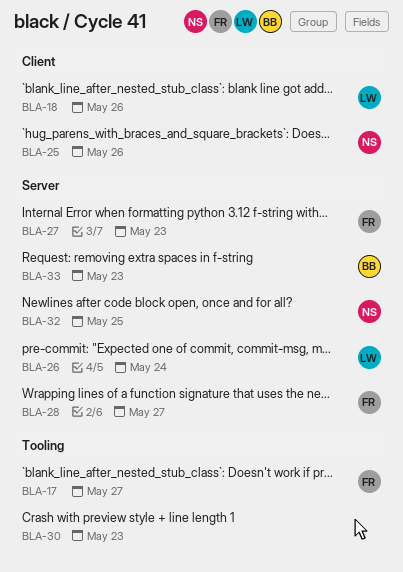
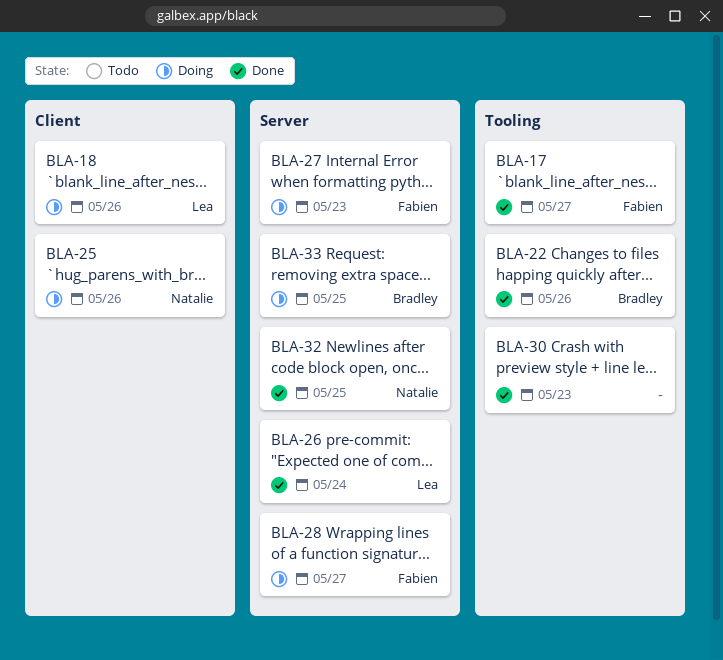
BLA-22: none -> present
BLA-33, due: May 23 -> May 25

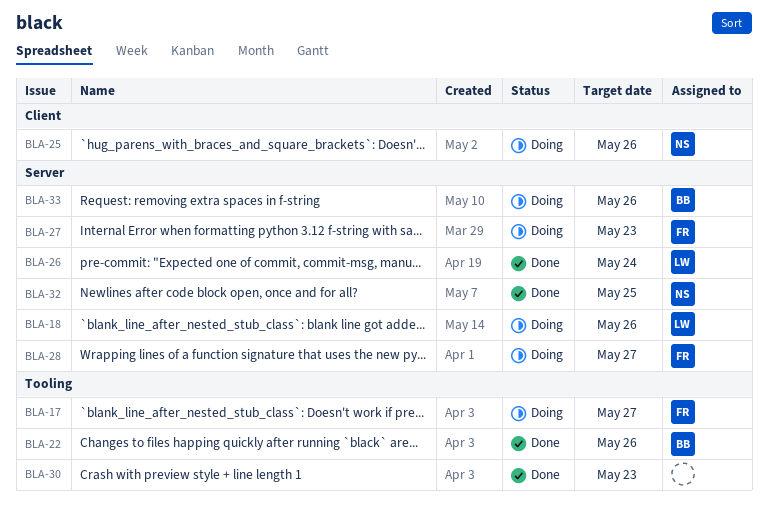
BLA-17, status: Done -> Doing
BLA-18, label: Client -> Server
BLA-33, due: May 25 -> May 26

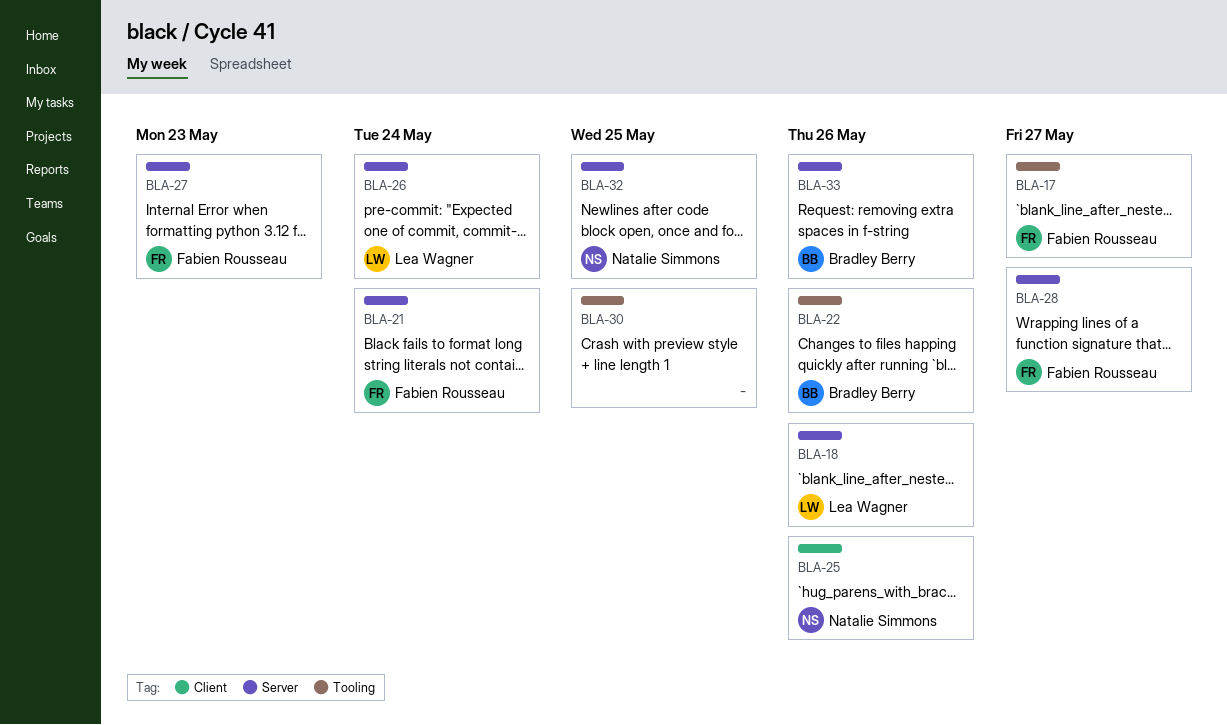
BLA-21: none -> present
BLA-30, due: May 23 -> May 25

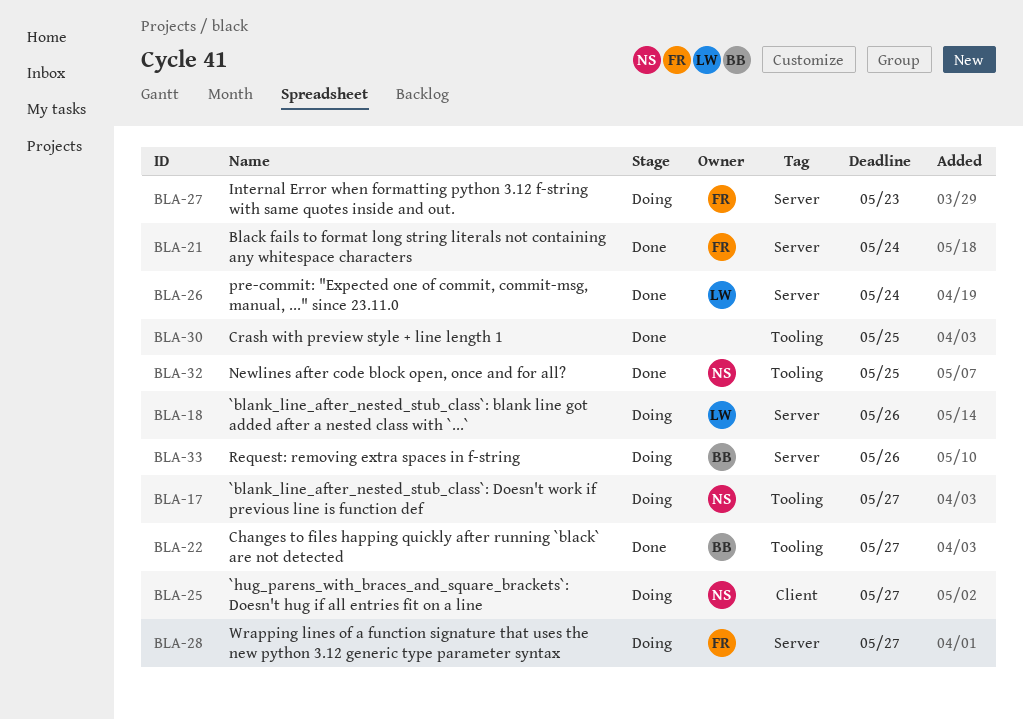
BLA-17, owner: Fabien Rousseau -> Natalie Simmons
BLA-22, due: May 26 -> May 27
BLA-25, due: May 26 -> May 27
BLA-32, label: Server -> Tooling

